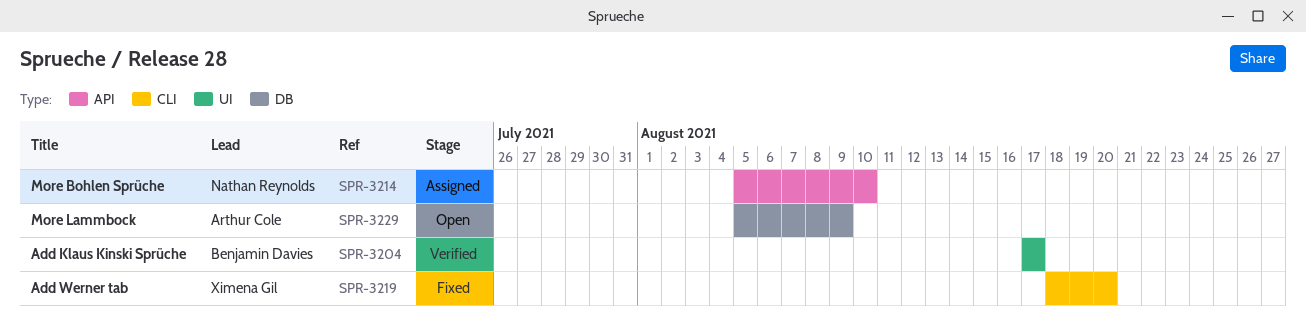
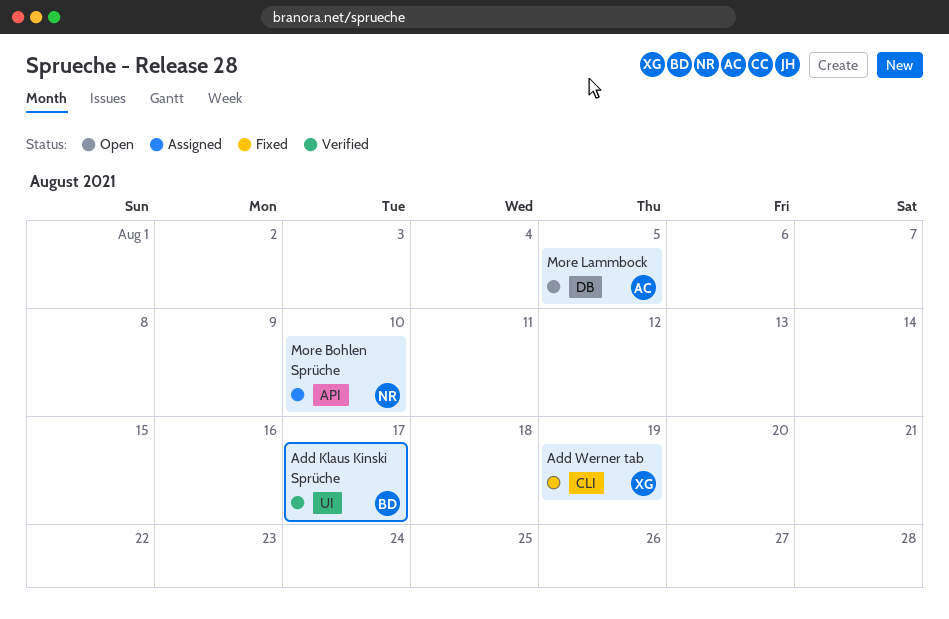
Add Werner tab, due: Aug 20 -> Aug 19
More Lammbock, due: Aug 9 -> Aug 5

